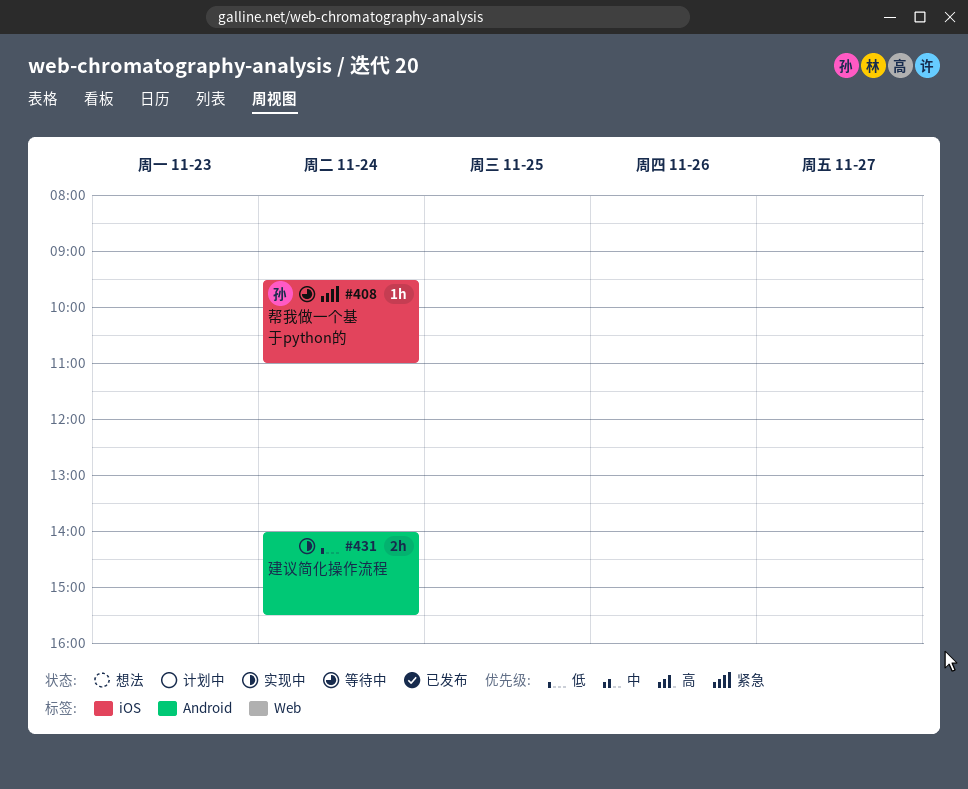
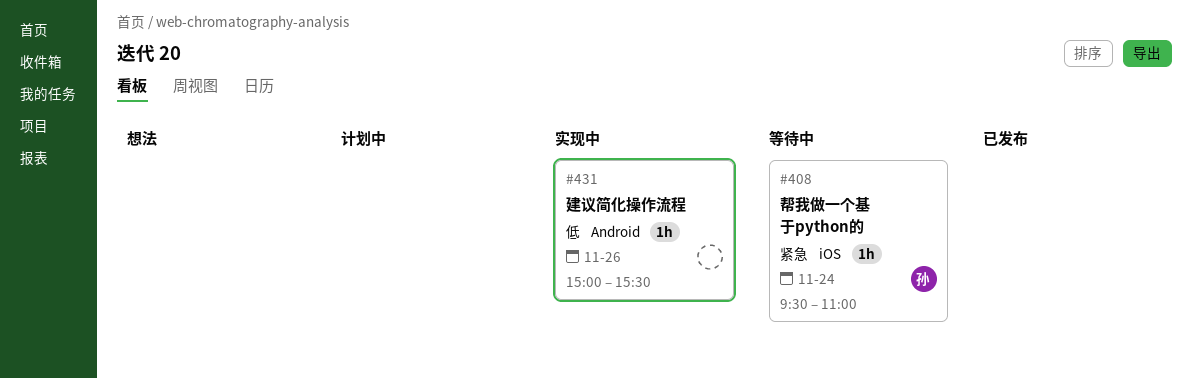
#431, estimate: 2h -> 1h
#431, day: Nov 24 -> Nov 26
#431, begins: 14:00 -> 15:00

